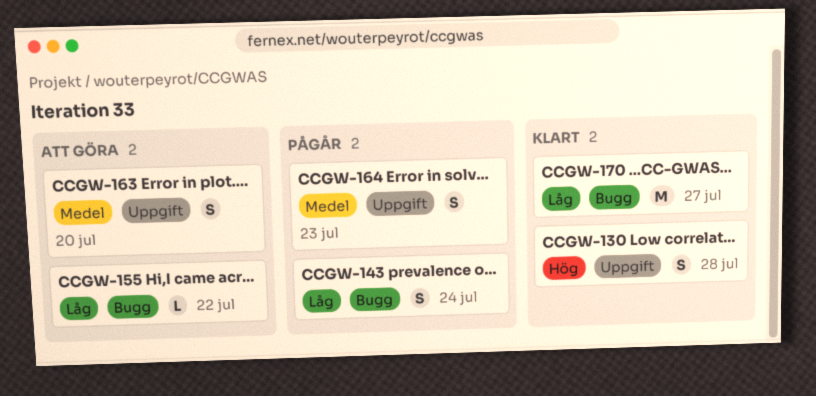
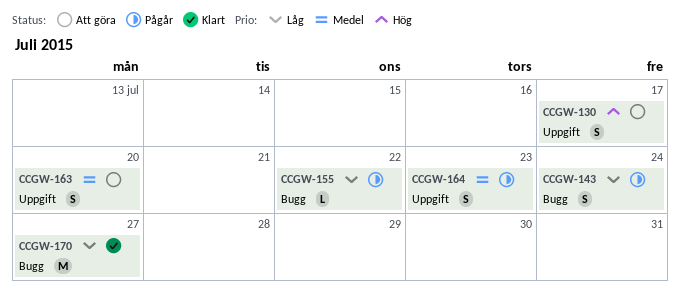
CCGW-130, status: Klart -> Att göra
CCGW-130, due: Jul 28 -> Jul 17
CCGW-155, status: Att göra -> Pågår

